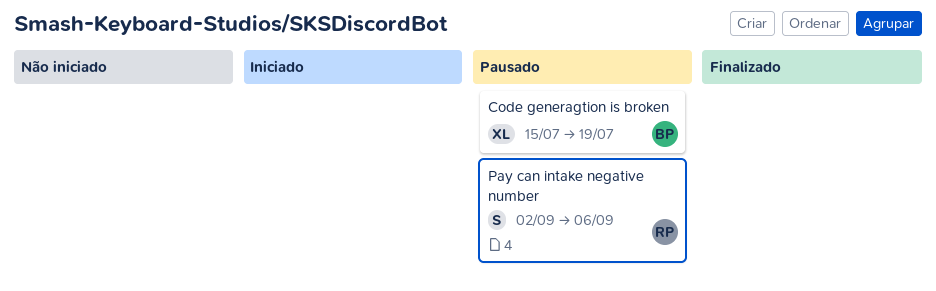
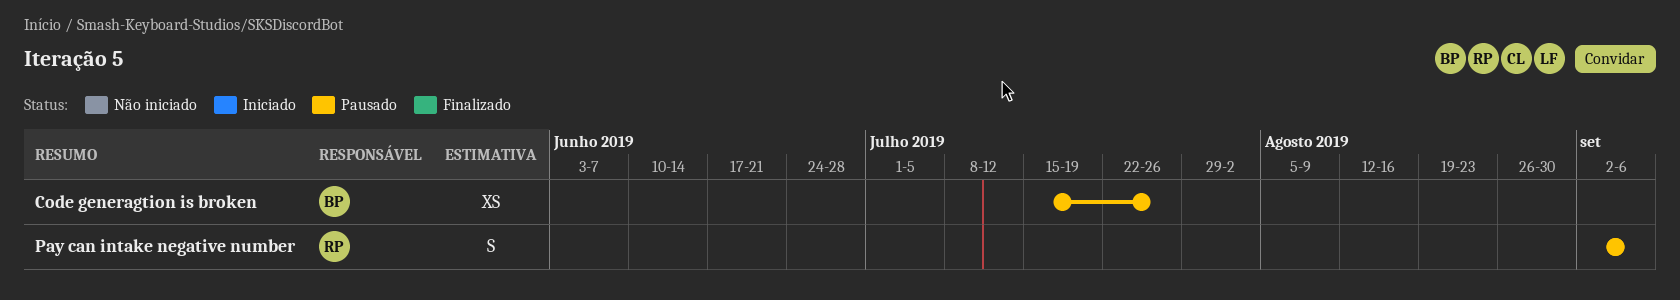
Code generagtion is broken, estimate: XL -> XS
Code generagtion is broken, due: Jul 19 -> Jul 26

